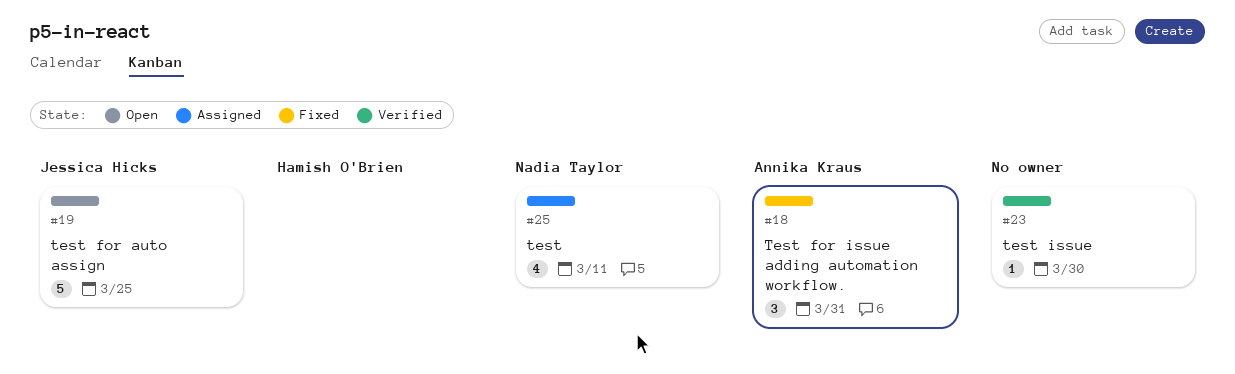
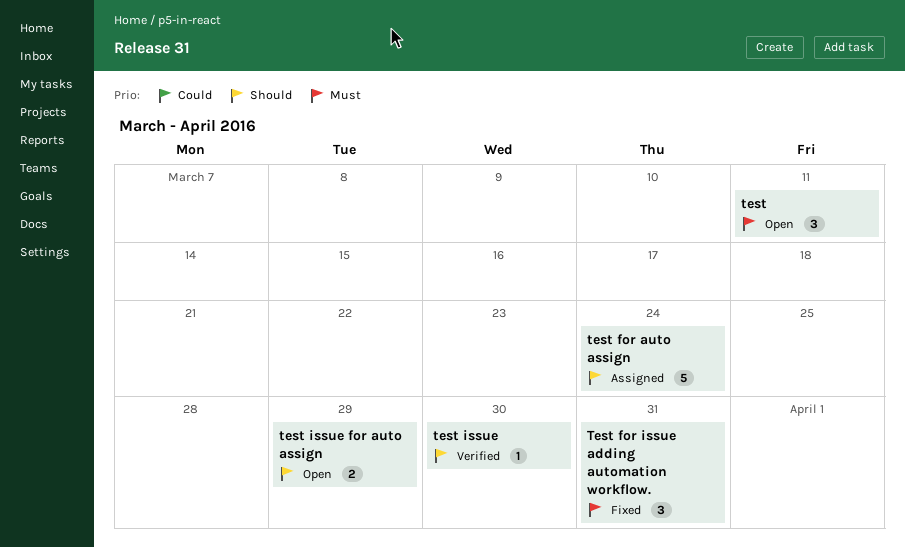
test, status: Assigned -> Open
test, estimate: 4 -> 3
test for auto assign, status: Open -> Assigned
test for auto assign, due: Mar 25 -> Mar 24
test issue for auto assign: none -> present

